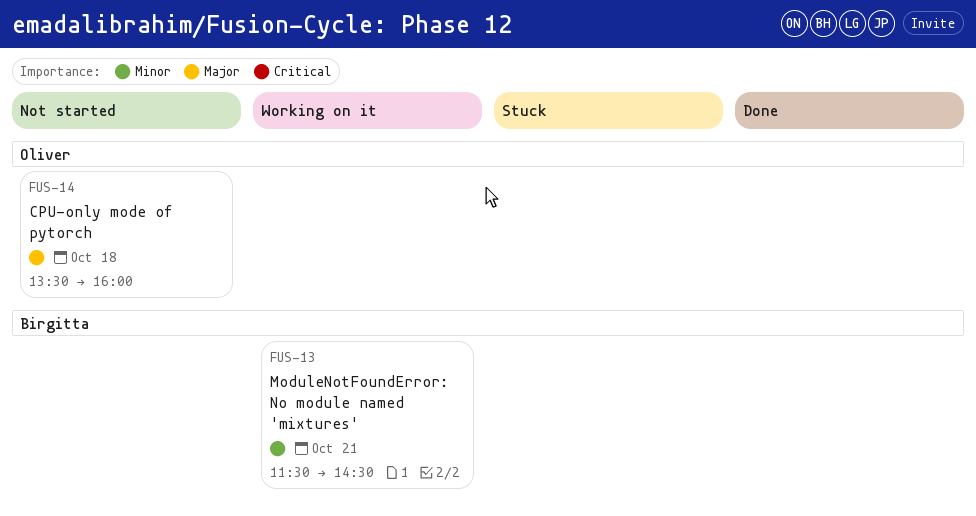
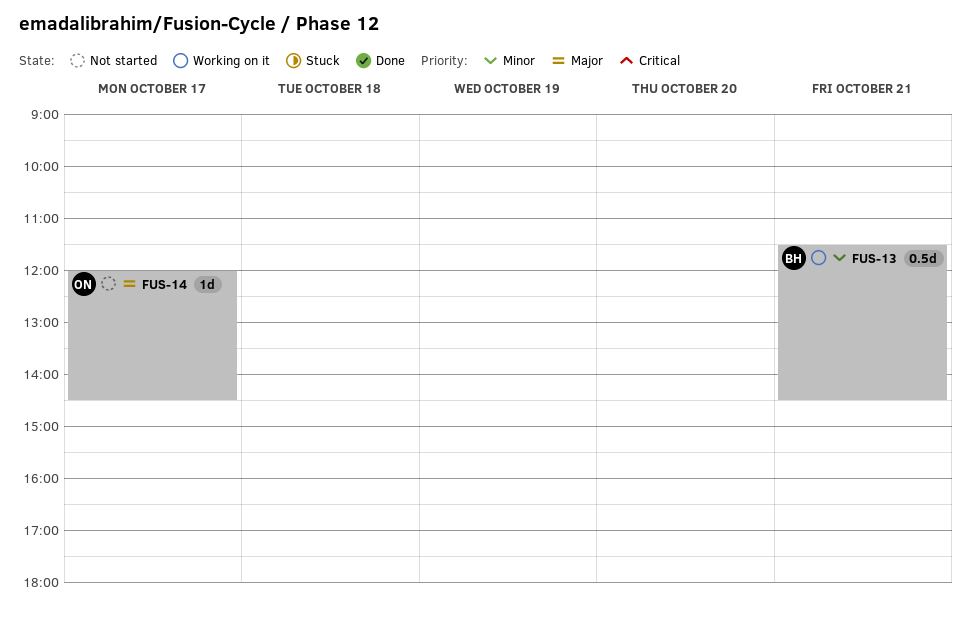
FUS-14, day: Oct 18 -> Oct 17
FUS-14, begins: 13:30 -> 12:00
FUS-14, ends: 16:00 -> 14:30

